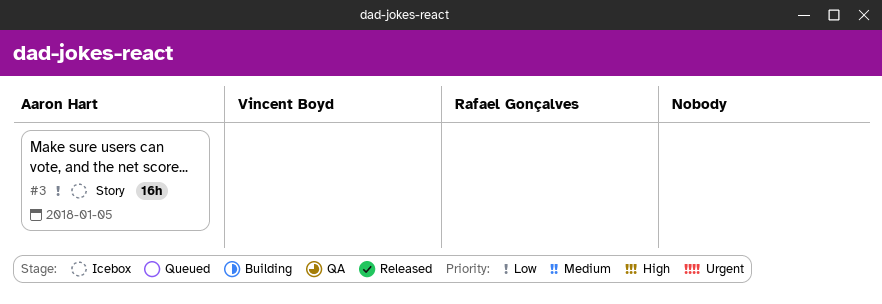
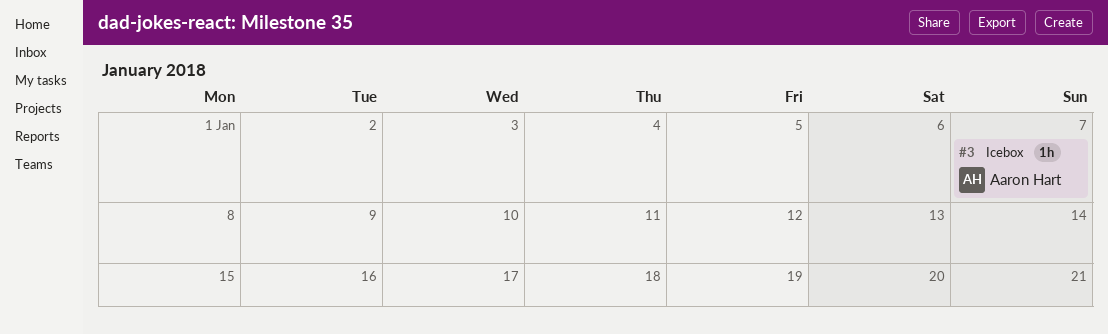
#3, estimate: 16h -> 1h
#3, due: Jan 5 -> Jan 7

